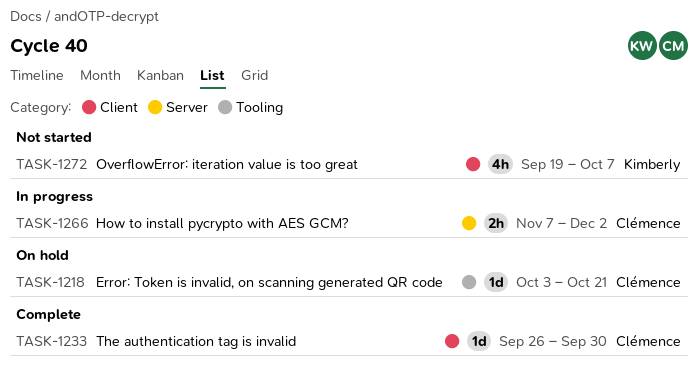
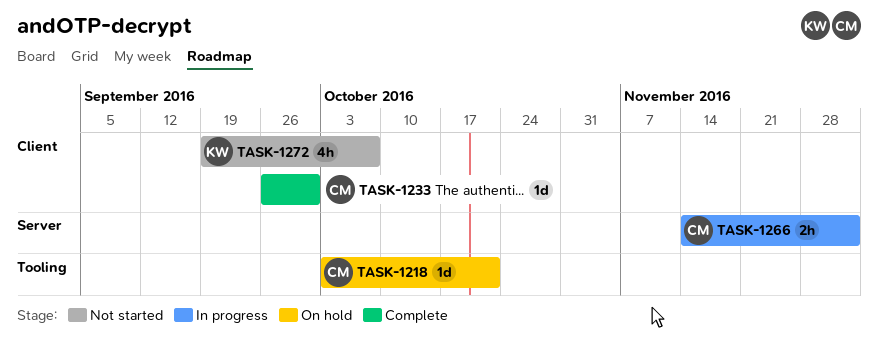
TASK-1266, start: Nov 7 -> Nov 14

